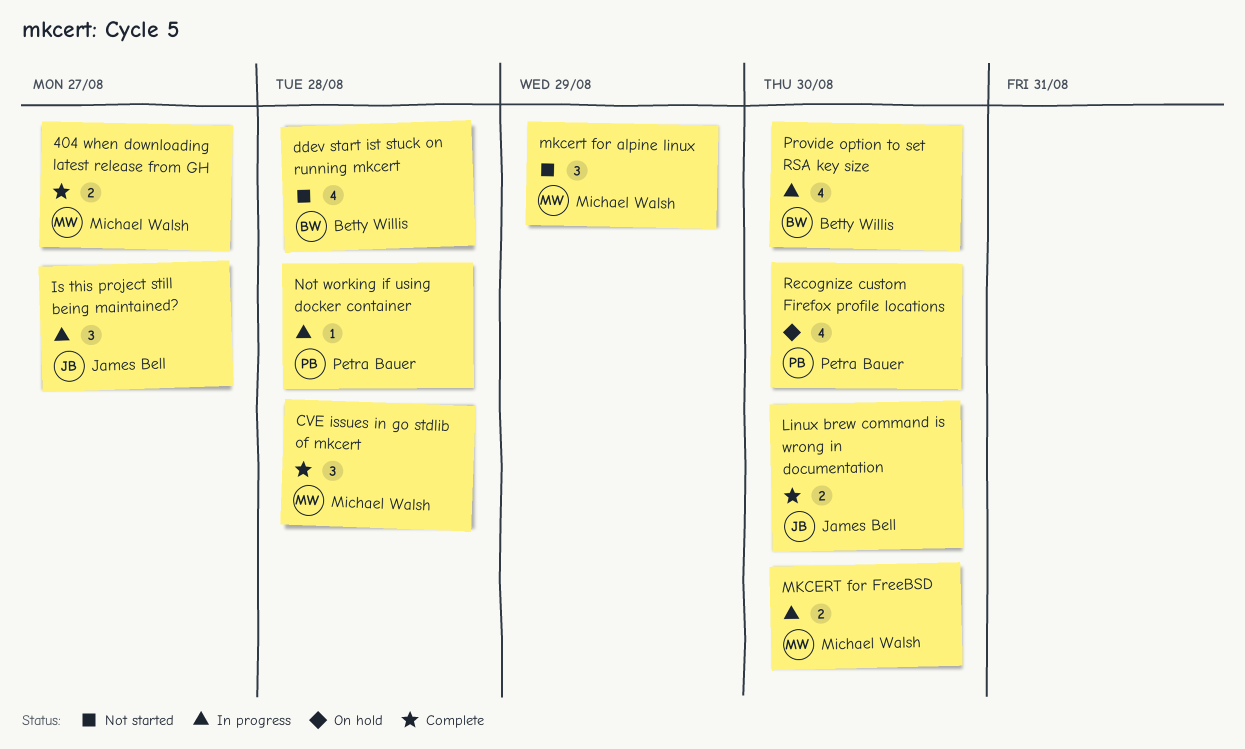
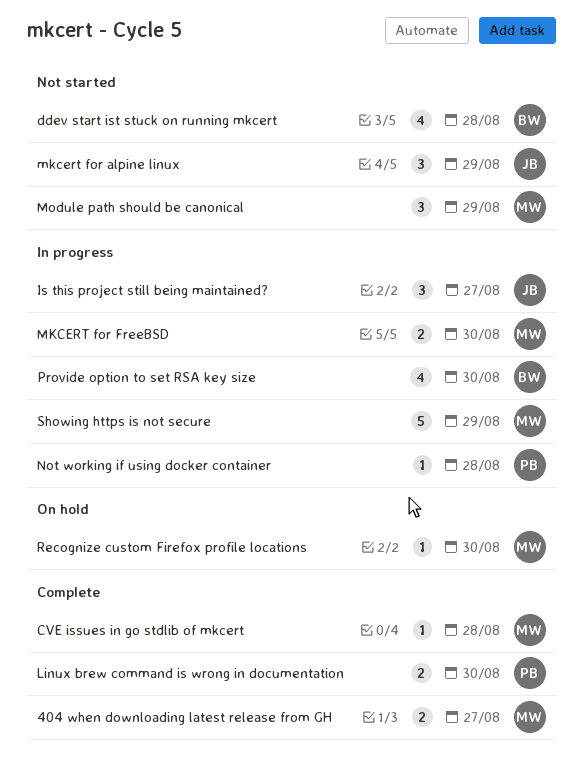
CVE issues in go stdlib of mkcert, estimate: 3 -> 1
Linux brew command is wrong in documentation, owner: James Bell -> Petra Bauer
mkcert for alpine linux, owner: Michael Walsh -> James Bell
Module path should be canonical: none -> present
Recognize custom Firefox profile locations, owner: Petra Bauer -> Michael Walsh
Recognize custom Firefox profile locations, estimate: 4 -> 1
Showing https is not secure: none -> present

